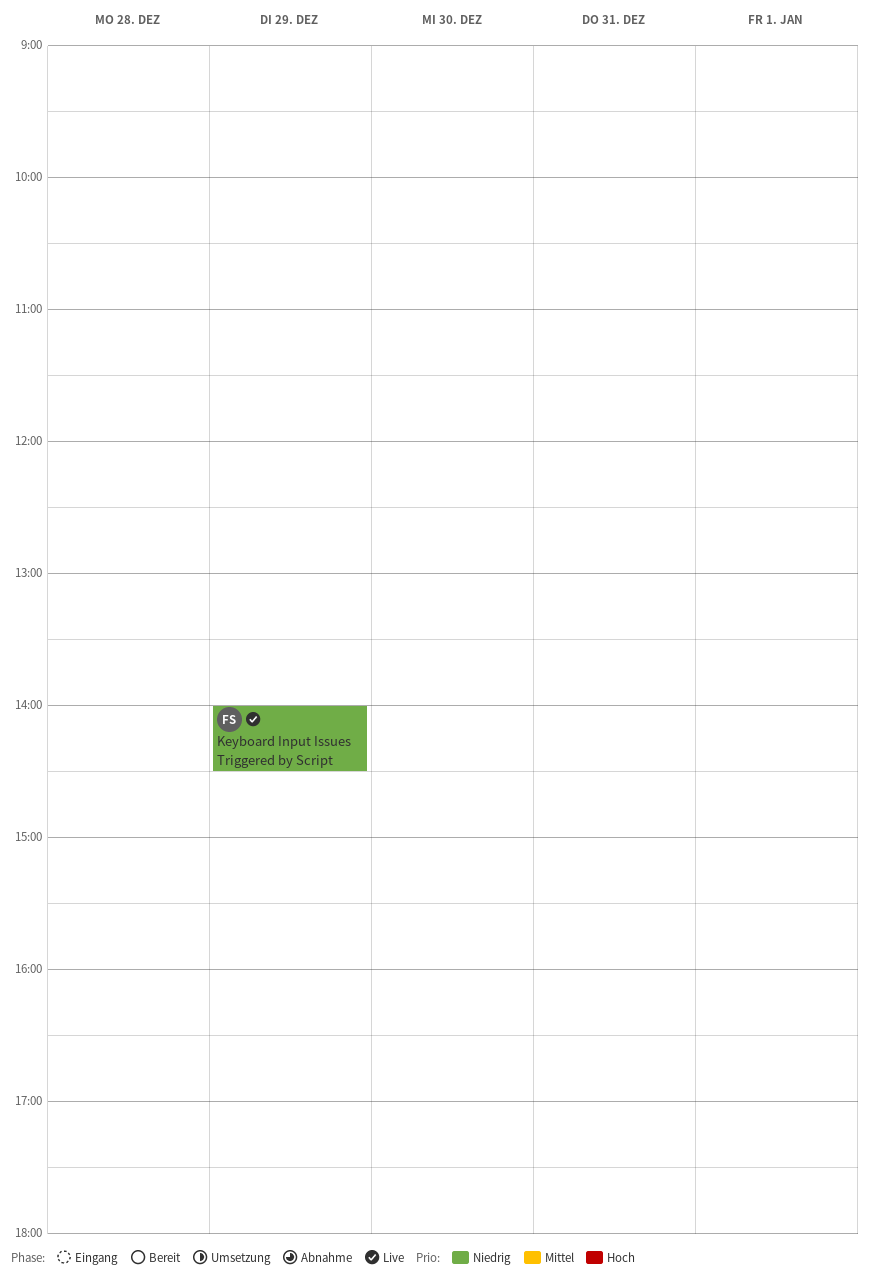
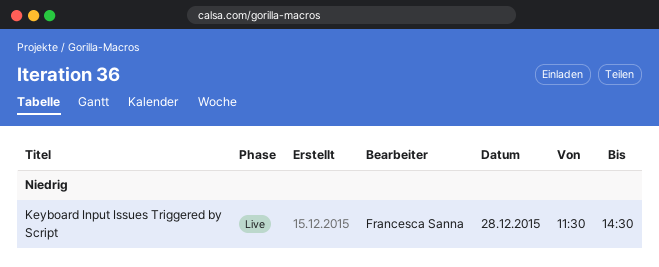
Keyboard Input Issues Triggered by Script, day: Dec 29 -> Dec 28
Keyboard Input Issues Triggered by Script, begins: 14:00 -> 11:30

